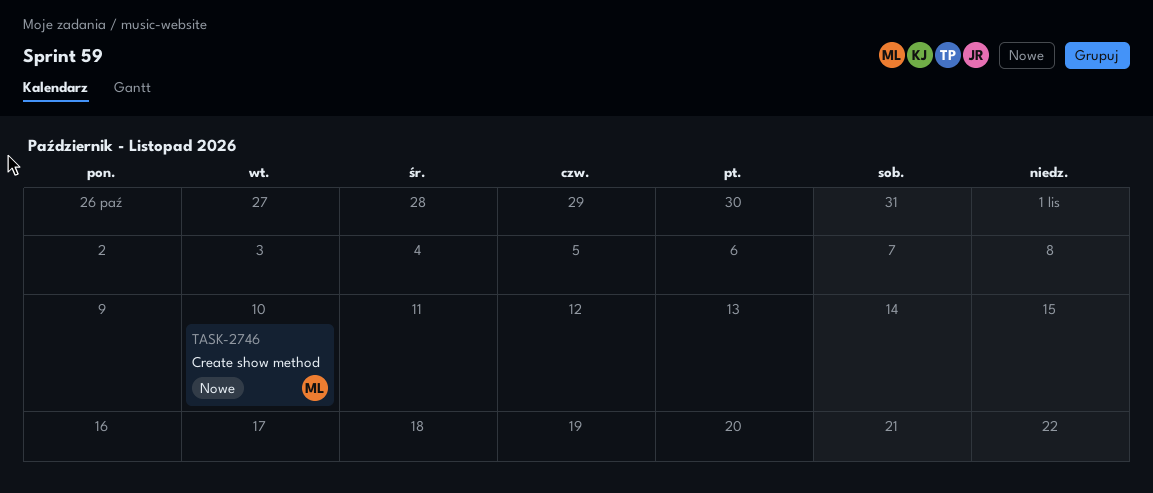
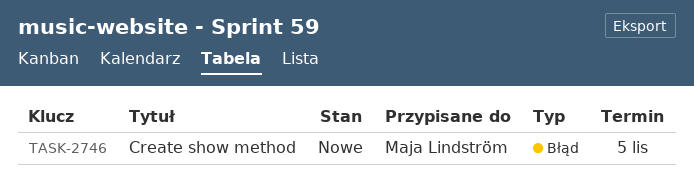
TASK-2746, due: Nov 10 -> Nov 5

